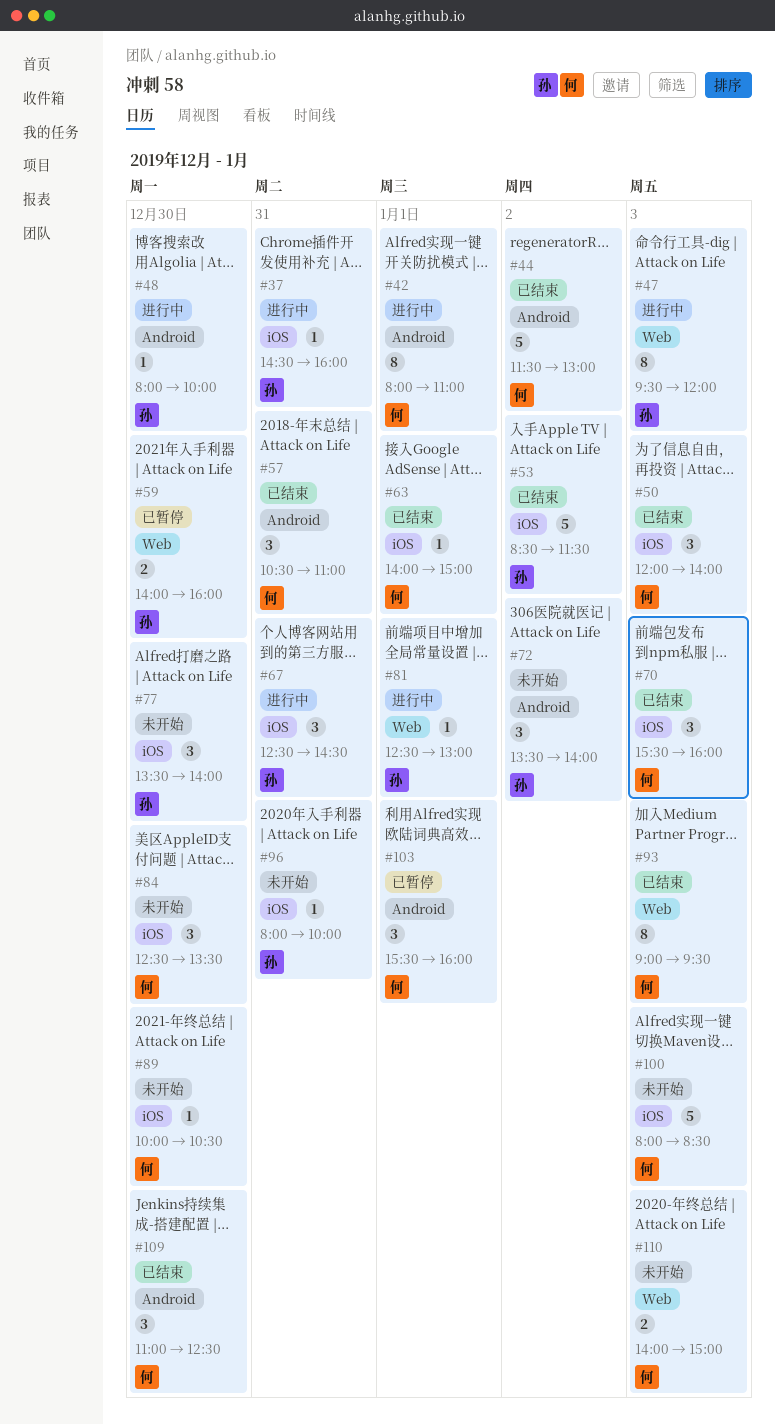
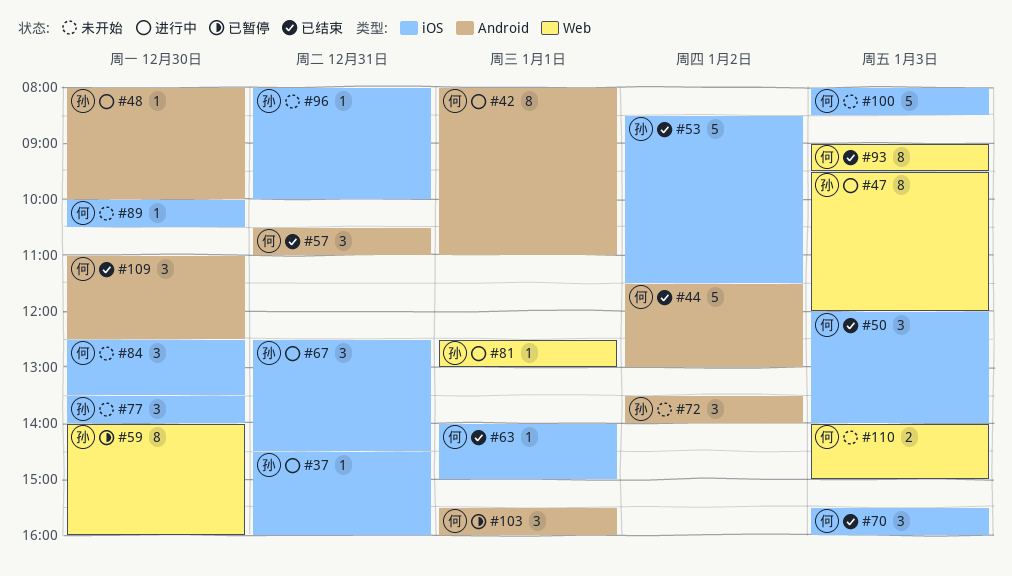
#59, estimate: 2 -> 8

